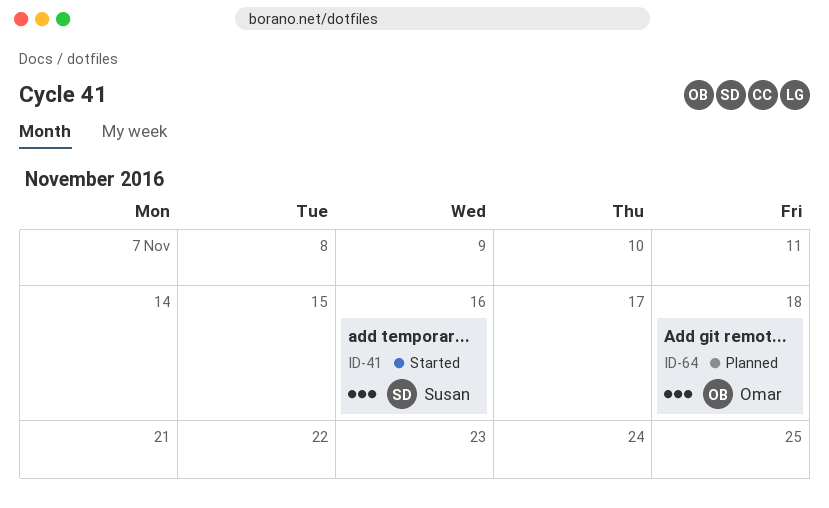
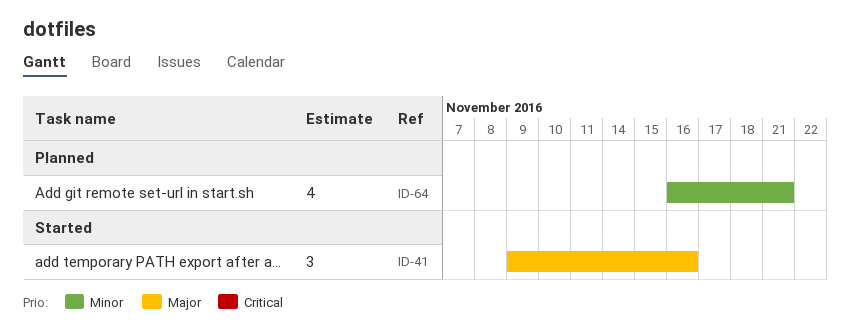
ID-64, estimate: 3 -> 4
ID-64, due: Nov 18 -> Nov 21

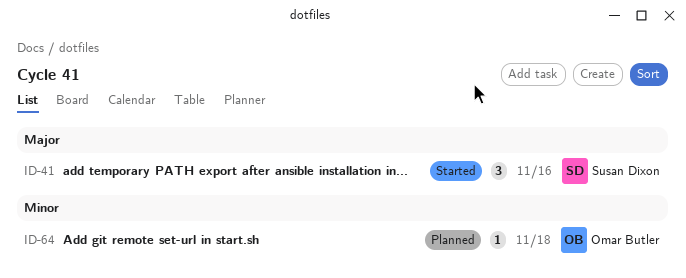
ID-64, estimate: 4 -> 1
ID-64, due: Nov 21 -> Nov 18

